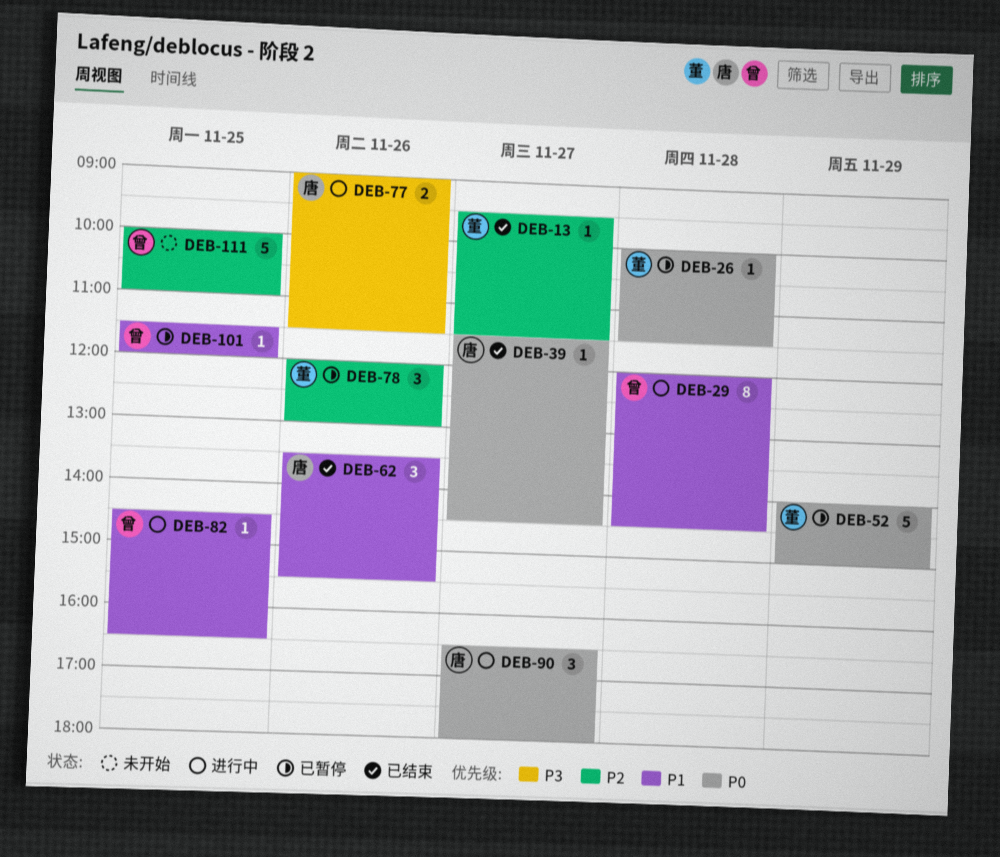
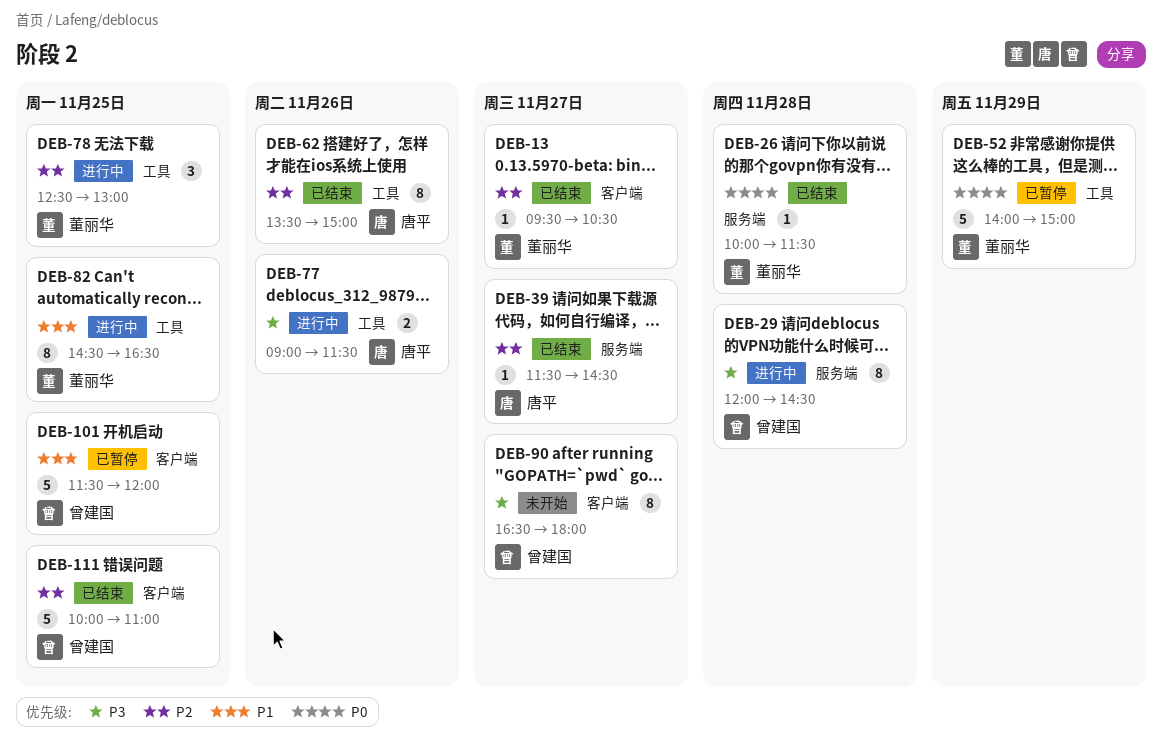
DEB-13, ends: 11:30 -> 10:30
DEB-26, status: 已暂停 -> 已结束
DEB-29, priority: P1 -> P3
DEB-39, priority: P0 -> P2
DEB-62, priority: P1 -> P2
DEB-62, estimate: 3 -> 8
DEB-62, ends: 15:30 -> 15:00
DEB-78, status: 已暂停 -> 进行中
DEB-78, day: Nov 26 -> Nov 25
DEB-78, begins: 12:00 -> 12:30
DEB-82, owner: 曾建国 -> 董丽华
DEB-82, estimate: 1 -> 8
DEB-90, status: 进行中 -> 未开始
DEB-90, owner: 唐平 -> 曾建国
DEB-90, priority: P0 -> P3
DEB-90, estimate: 3 -> 8
DEB-101, estimate: 1 -> 5
DEB-111, status: 未开始 -> 已结束

